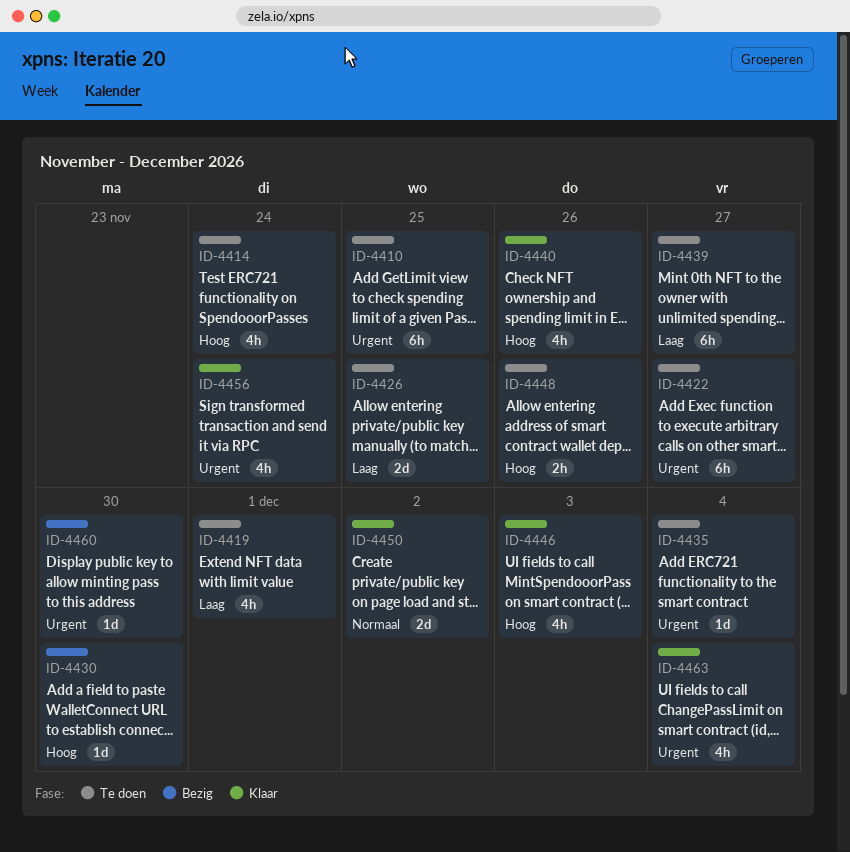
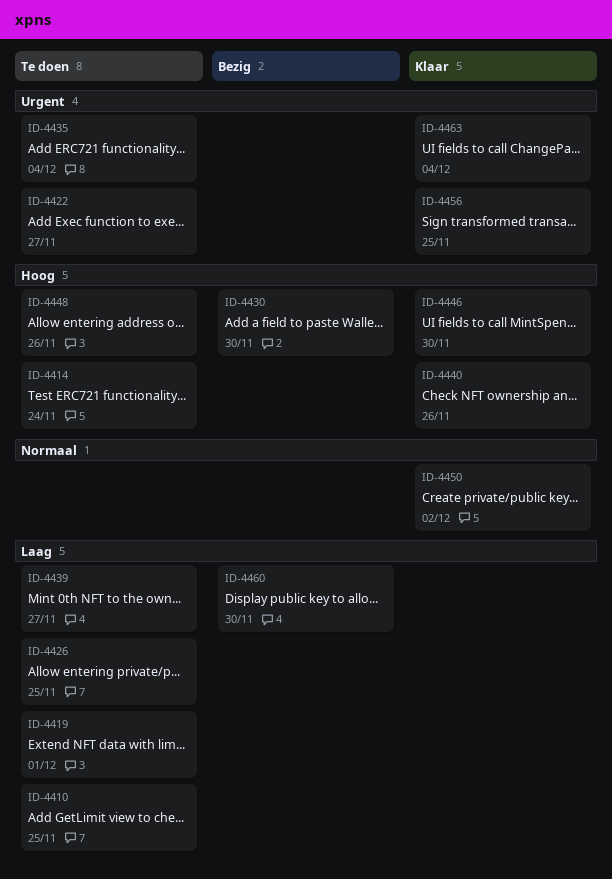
ID-4410, priority: Urgent -> Laag
ID-4446, due: Dec 3 -> Nov 30
ID-4456, due: Nov 24 -> Nov 25
ID-4460, priority: Urgent -> Laag

